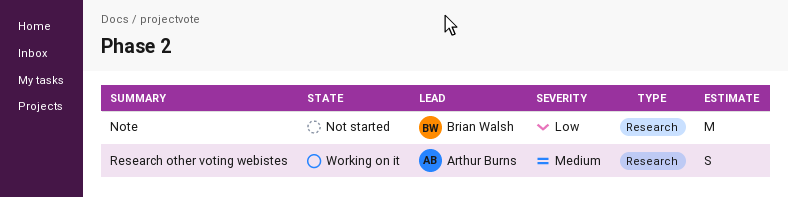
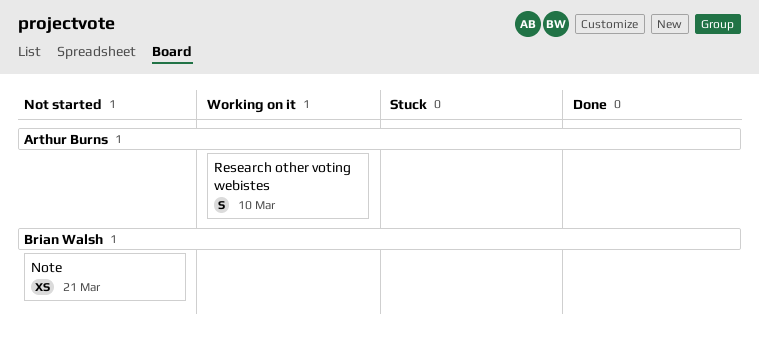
Note, estimate: M -> XS

